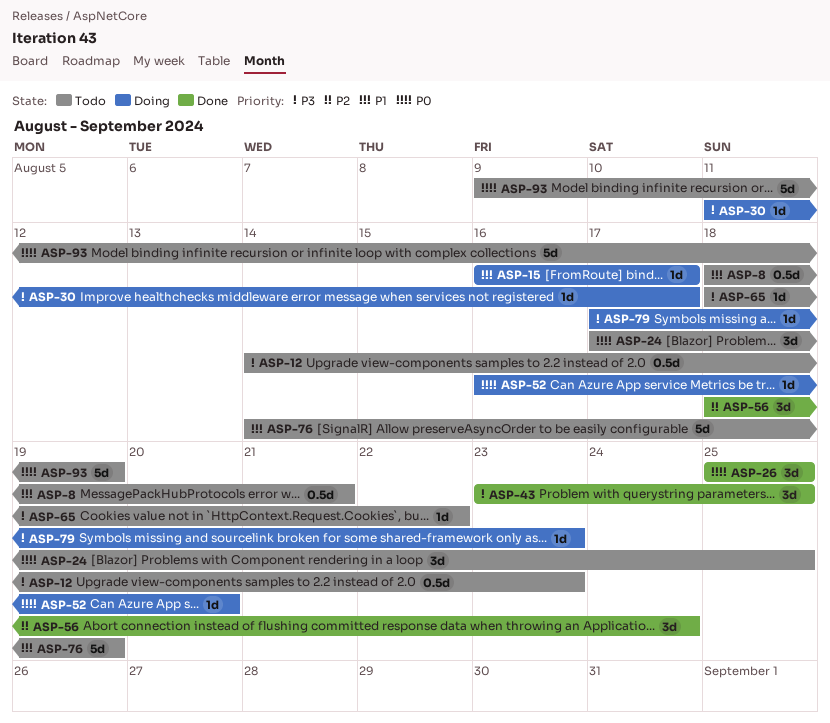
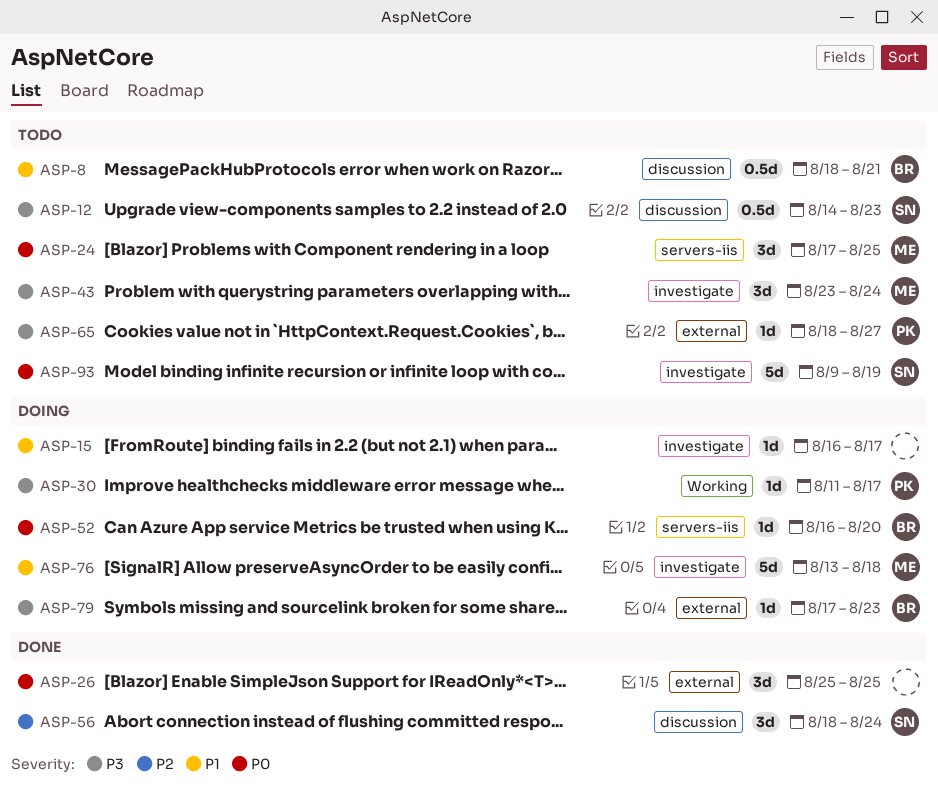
ASP-43, status: Done -> Todo
ASP-43, due: Aug 25 -> Aug 24
ASP-65, due: Aug 22 -> Aug 27
ASP-76, status: Todo -> Doing
ASP-76, start: Aug 14 -> Aug 13
ASP-76, due: Aug 19 -> Aug 18

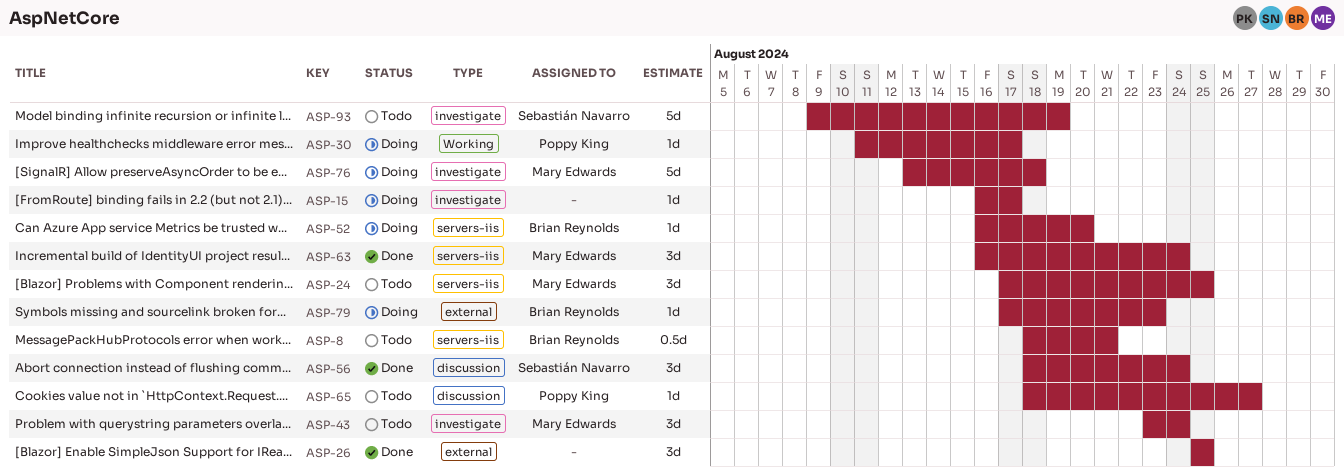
ASP-8, label: discussion -> servers-iis
ASP-12: present -> none
ASP-63: none -> present
ASP-65, label: external -> discussion

